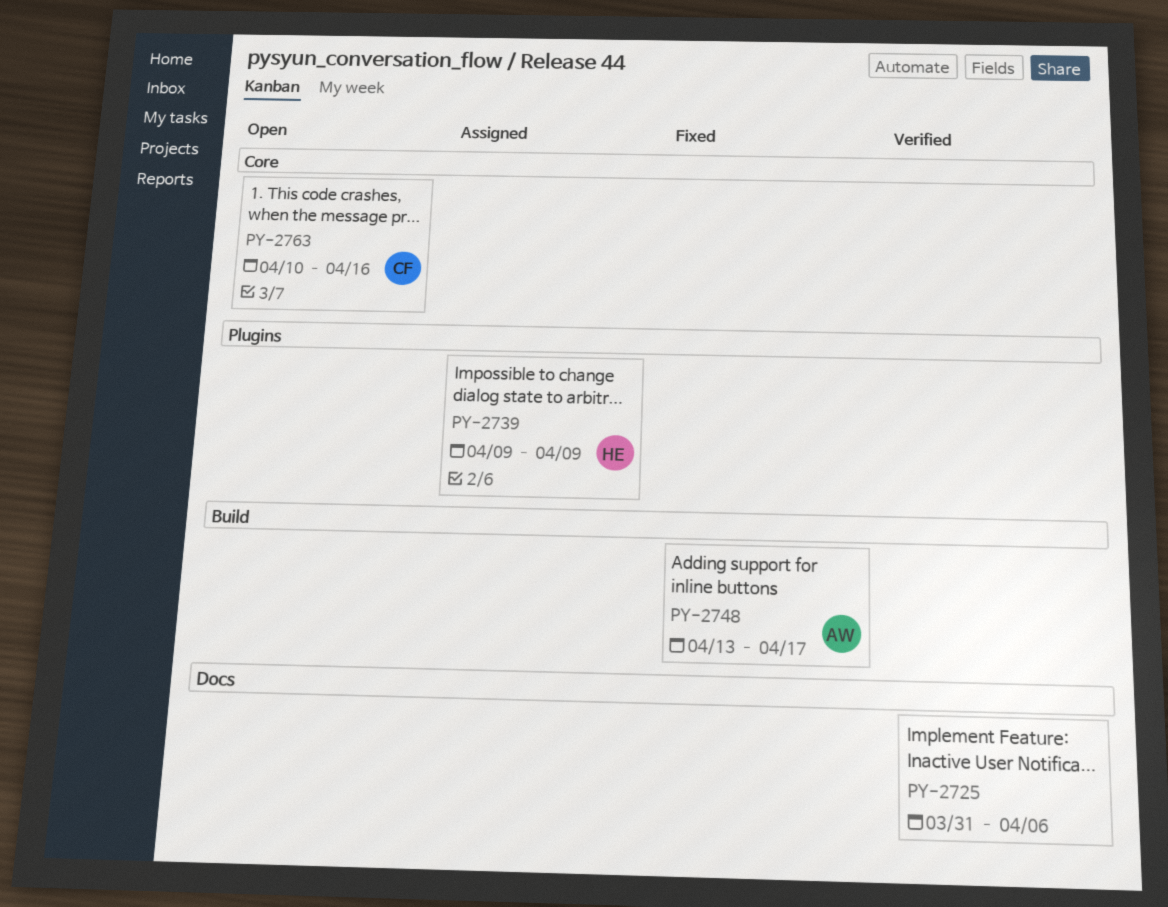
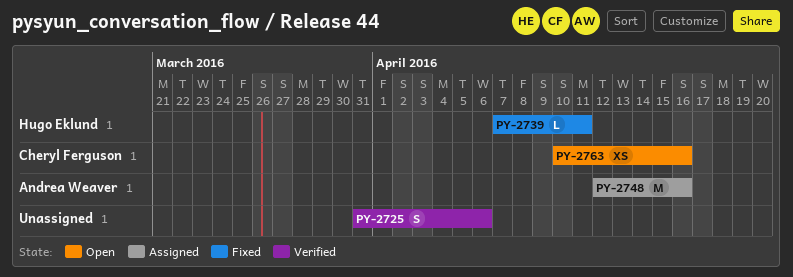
PY-2739, status: Assigned -> Fixed
PY-2739, start: Apr 9 -> Apr 7
PY-2739, due: Apr 9 -> Apr 11
PY-2748, status: Fixed -> Assigned
PY-2748, start: Apr 13 -> Apr 12
PY-2748, due: Apr 17 -> Apr 16

